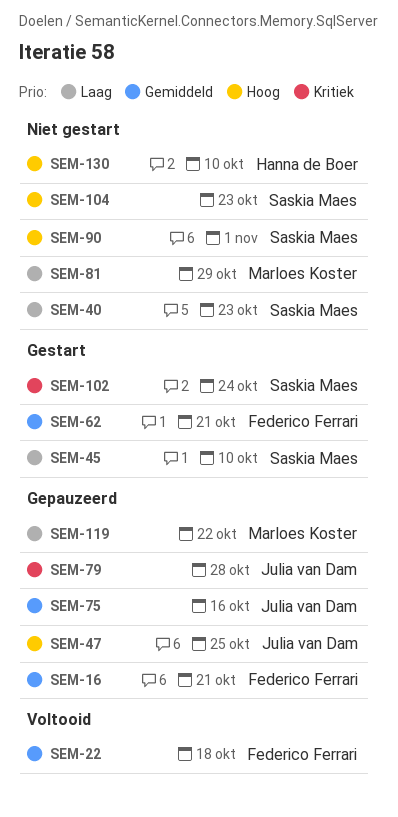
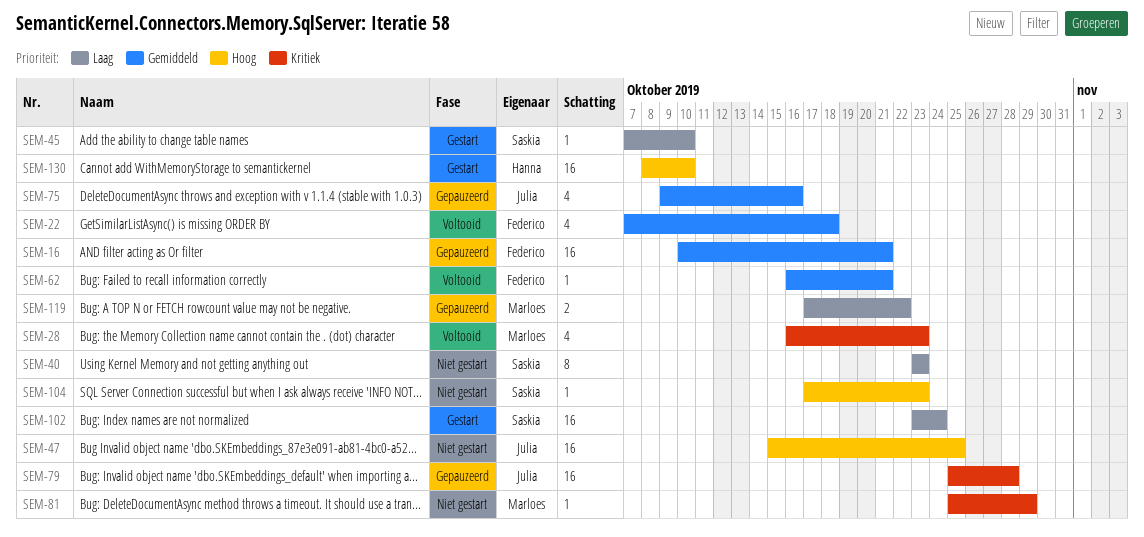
SEM-28: none -> present
SEM-47, status: Gepauzeerd -> Niet gestart
SEM-62, status: Gestart -> Voltooid
SEM-81, priority: Laag -> Kritiek
SEM-90: present -> none
SEM-102, priority: Kritiek -> Laag
SEM-130, status: Niet gestart -> Gestart

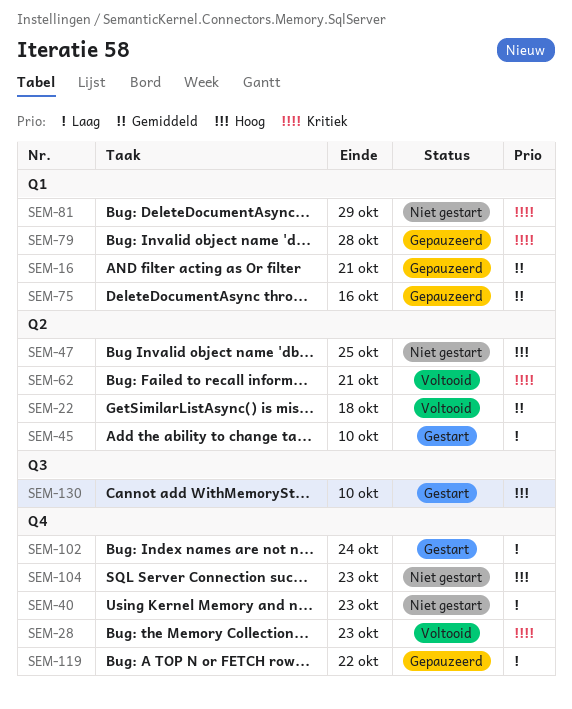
SEM-62, priority: Gemiddeld -> Kritiek

